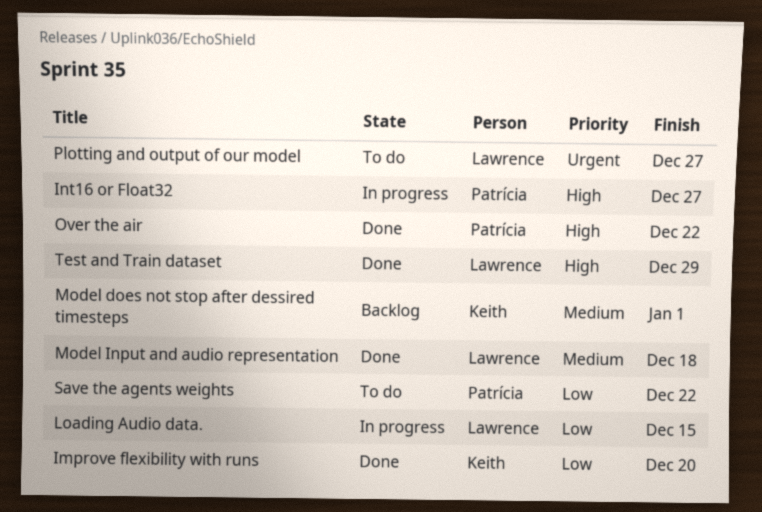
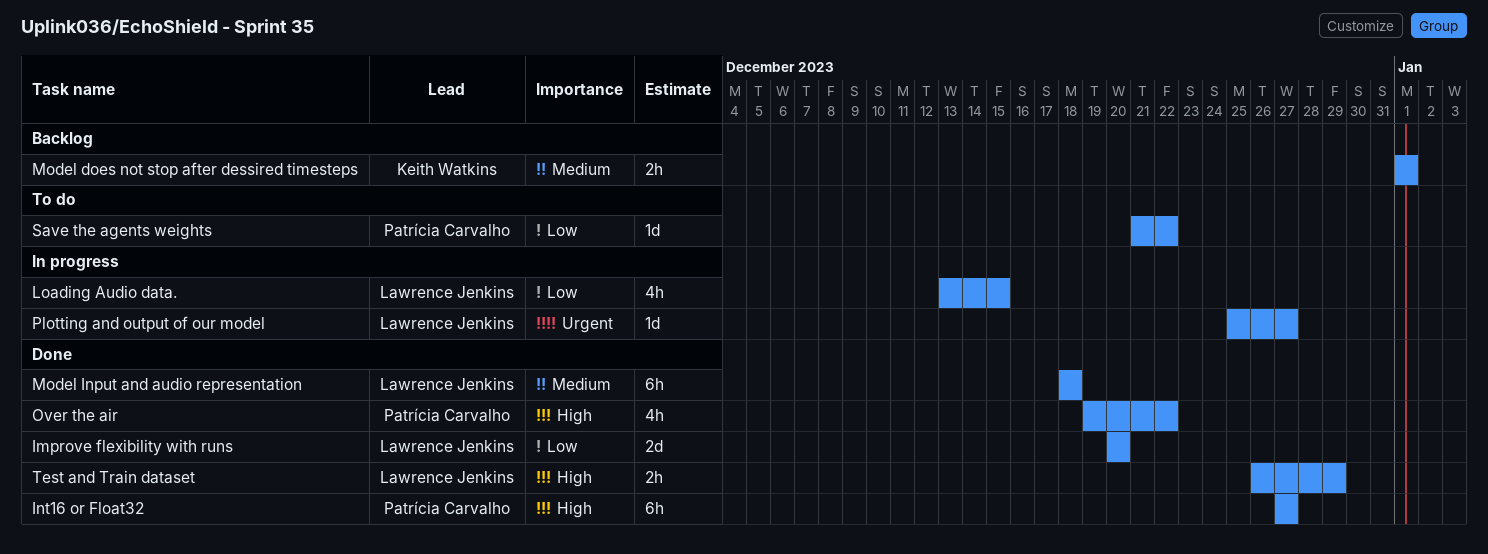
Improve flexibility with runs, owner: Keith Watkins -> Lawrence Jenkins
Int16 or Float32, status: In progress -> Done
Plotting and output of our model, status: To do -> In progress

